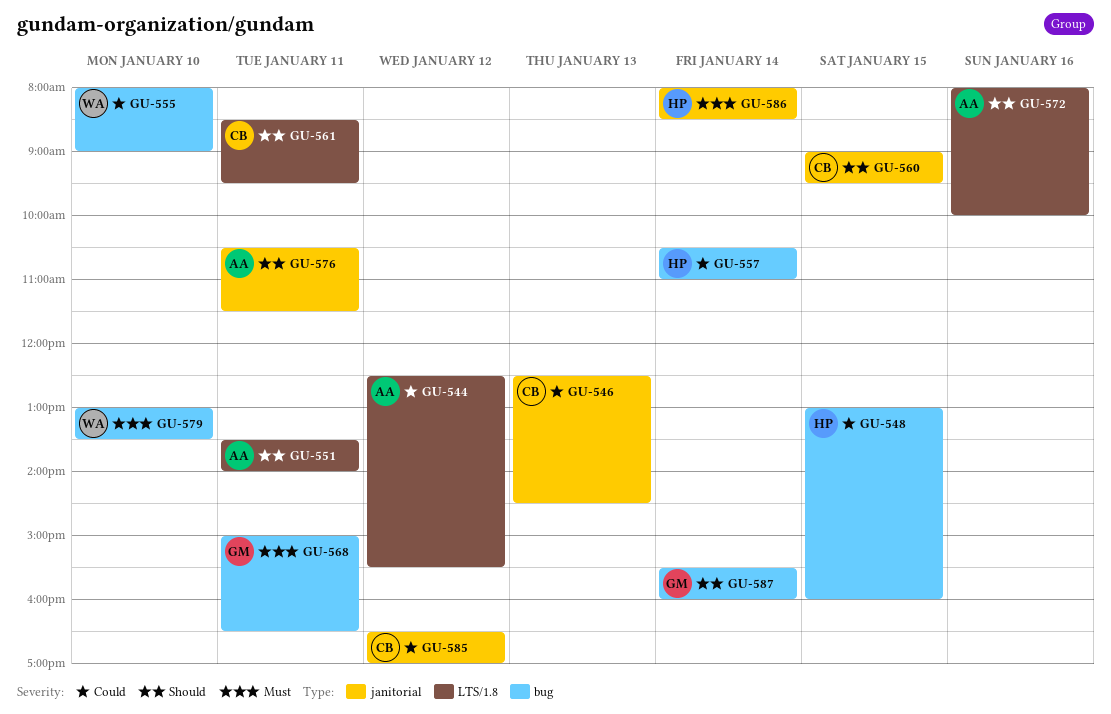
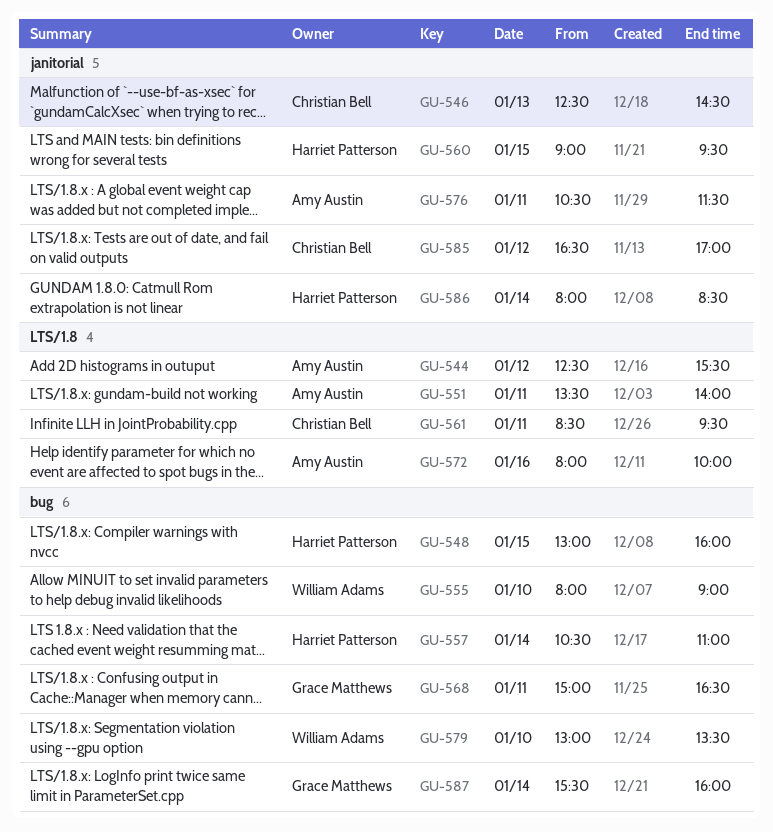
GU-560, owner: Christian Bell -> Harriet Patterson

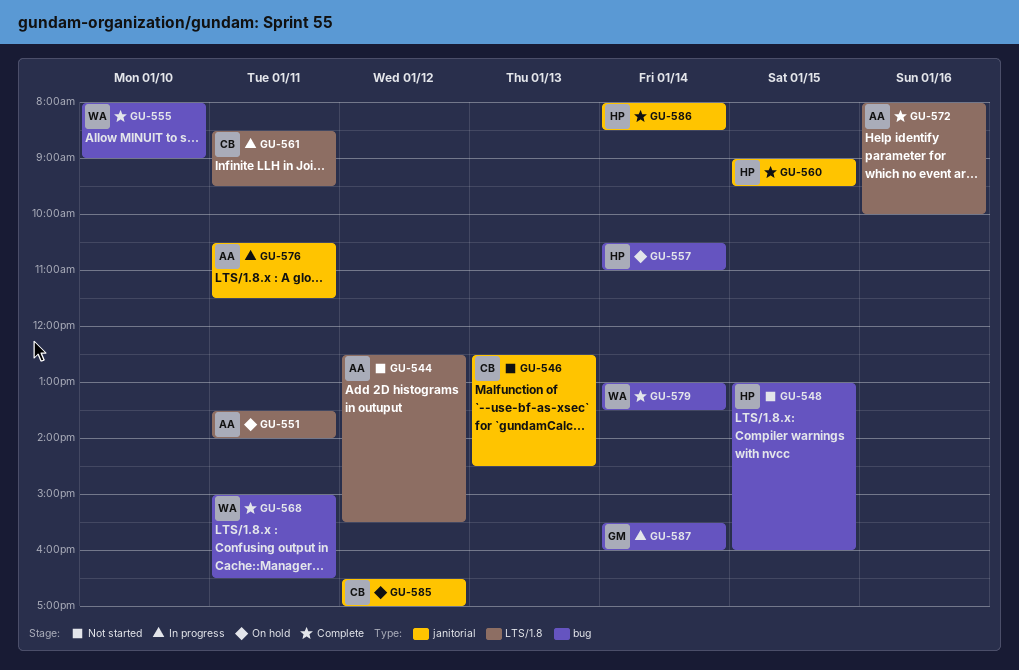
GU-568, owner: Grace Matthews -> William Adams
GU-579, day: Jan 10 -> Jan 14

